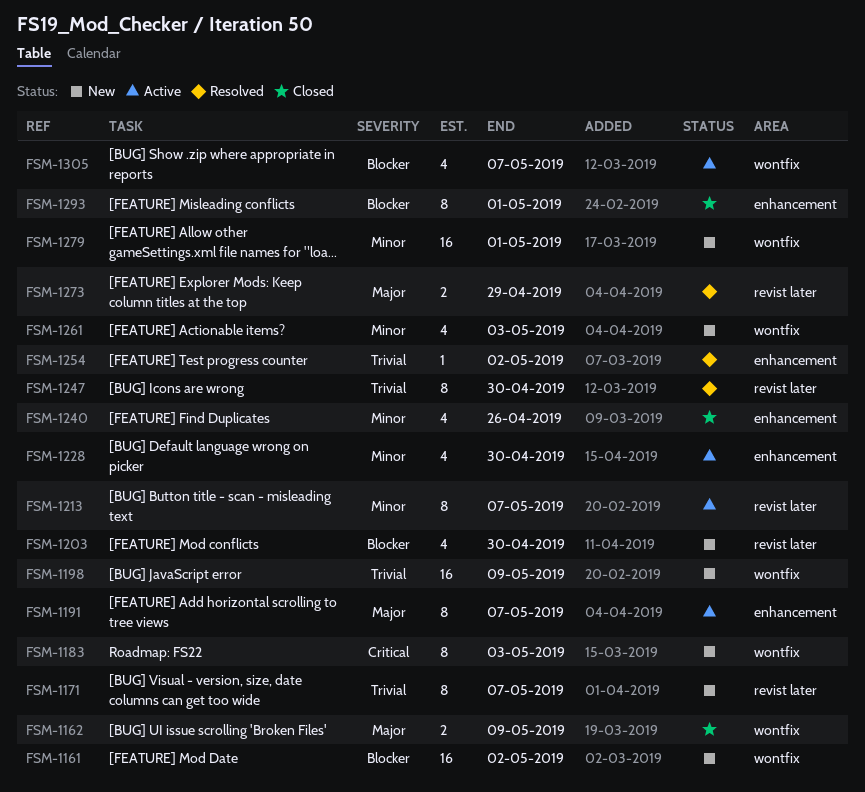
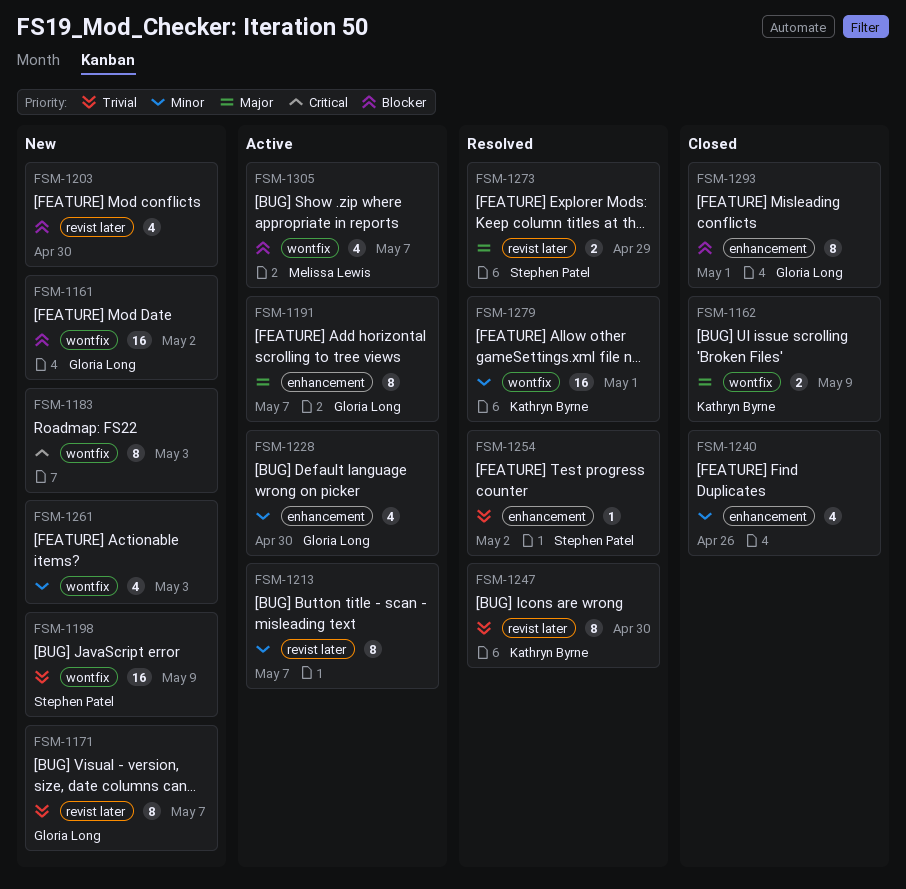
FSM-1279, status: New -> Resolved

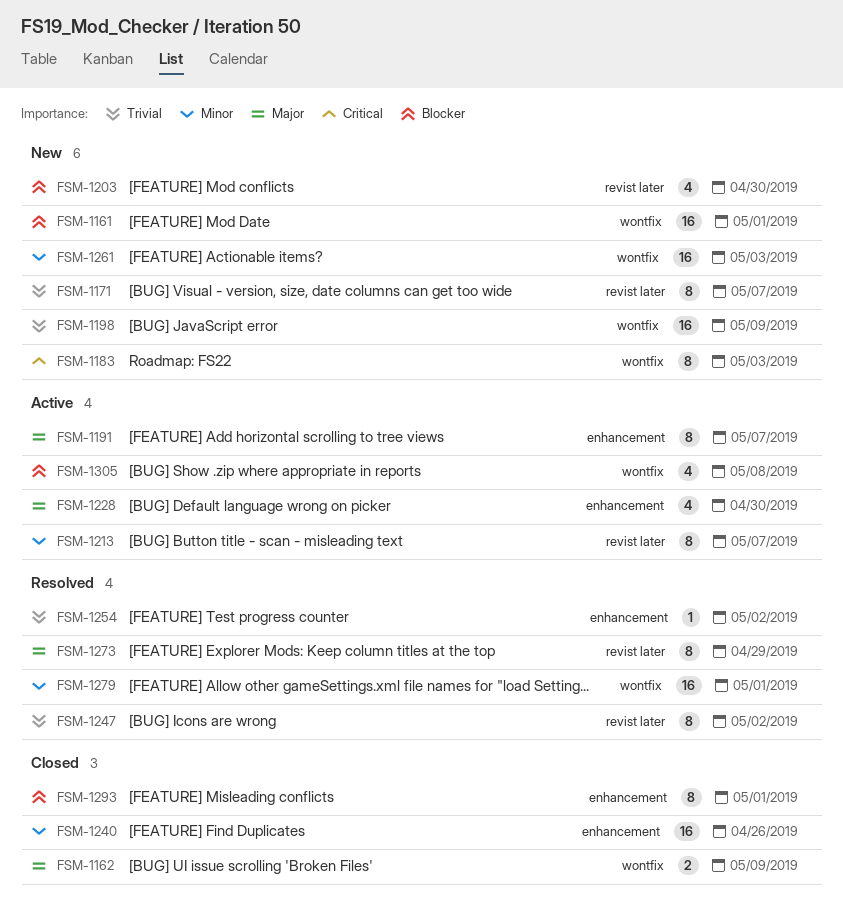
FSM-1161, due: May 2 -> May 1
FSM-1228, priority: Minor -> Major
FSM-1240, estimate: 4 -> 16
FSM-1247, due: Apr 30 -> May 2
FSM-1261, estimate: 4 -> 16
FSM-1273, estimate: 2 -> 8
FSM-1305, due: May 7 -> May 8

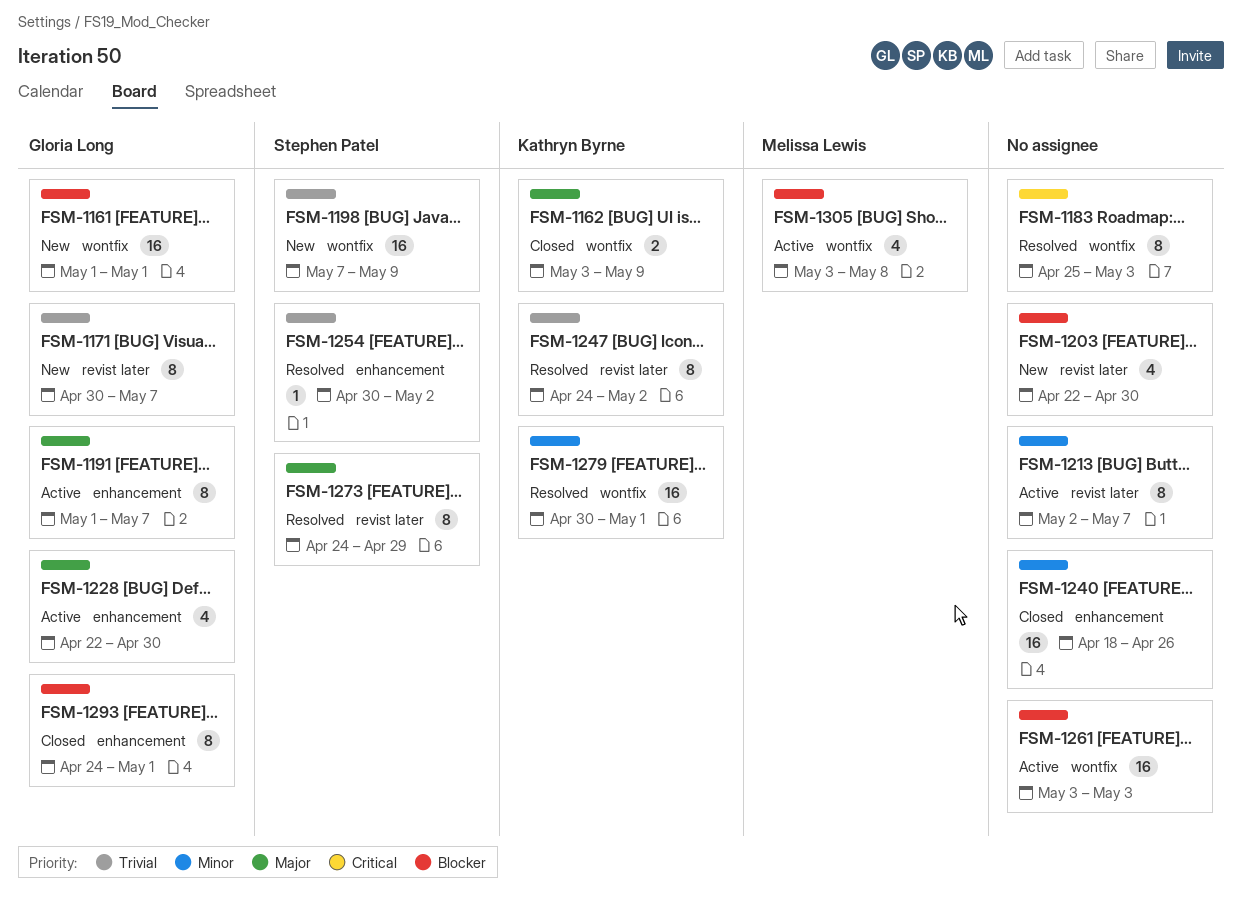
FSM-1183, status: New -> Resolved
FSM-1261, status: New -> Active
FSM-1261, priority: Minor -> Blocker

